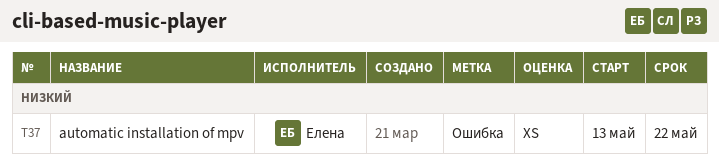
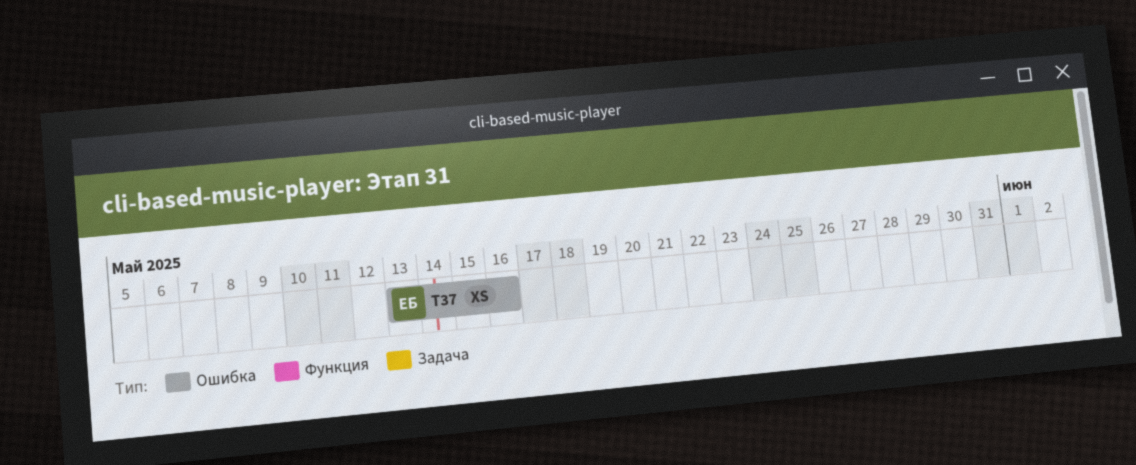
T37, due: May 22 -> May 16

